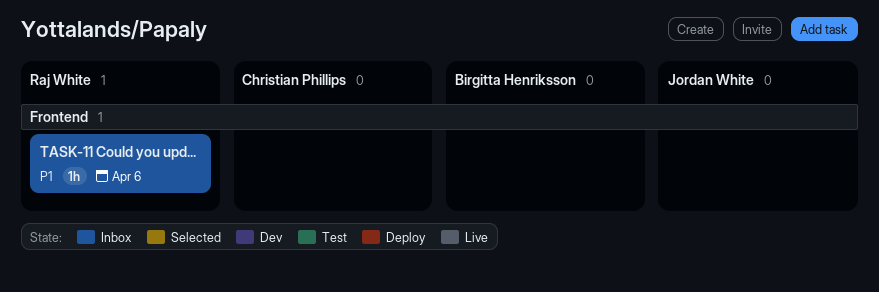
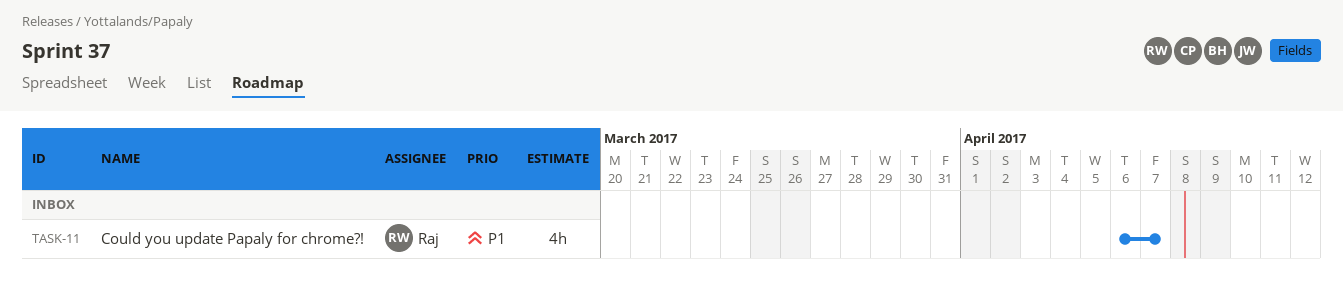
TASK-11, estimate: 1h -> 4h
TASK-11, due: Apr 6 -> Apr 7

